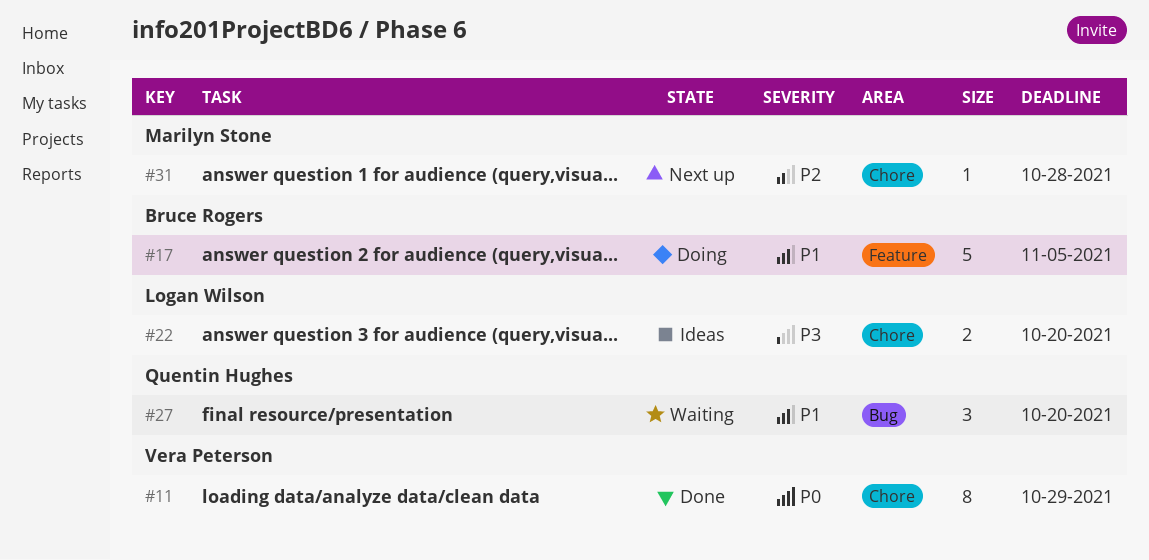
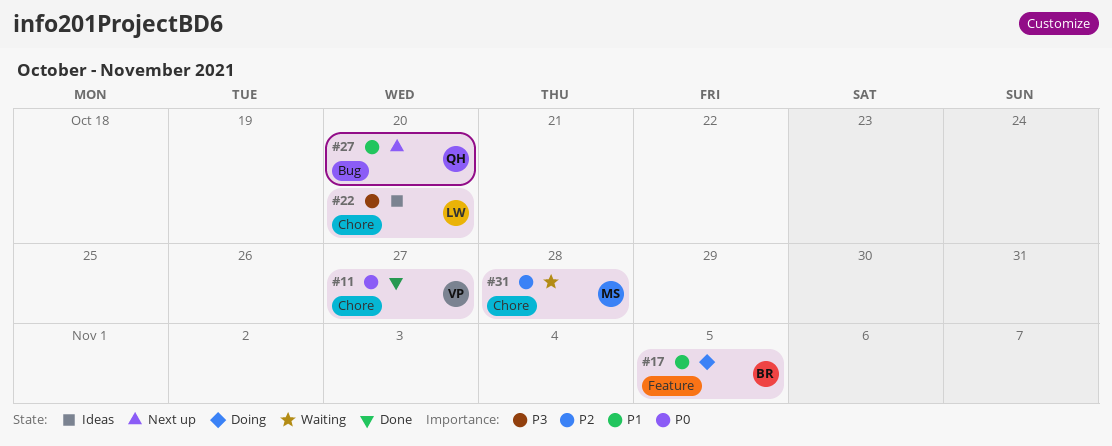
#11, due: Oct 29 -> Oct 27
#27, status: Waiting -> Next up
#31, status: Next up -> Waiting

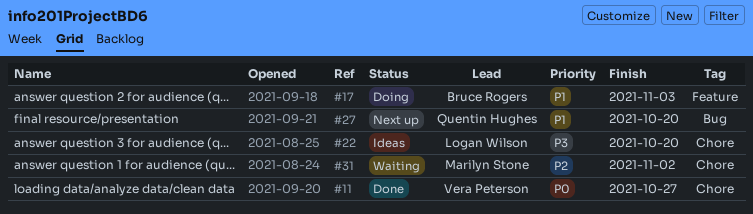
#17, due: Nov 5 -> Nov 3
#31, due: Oct 28 -> Nov 2

